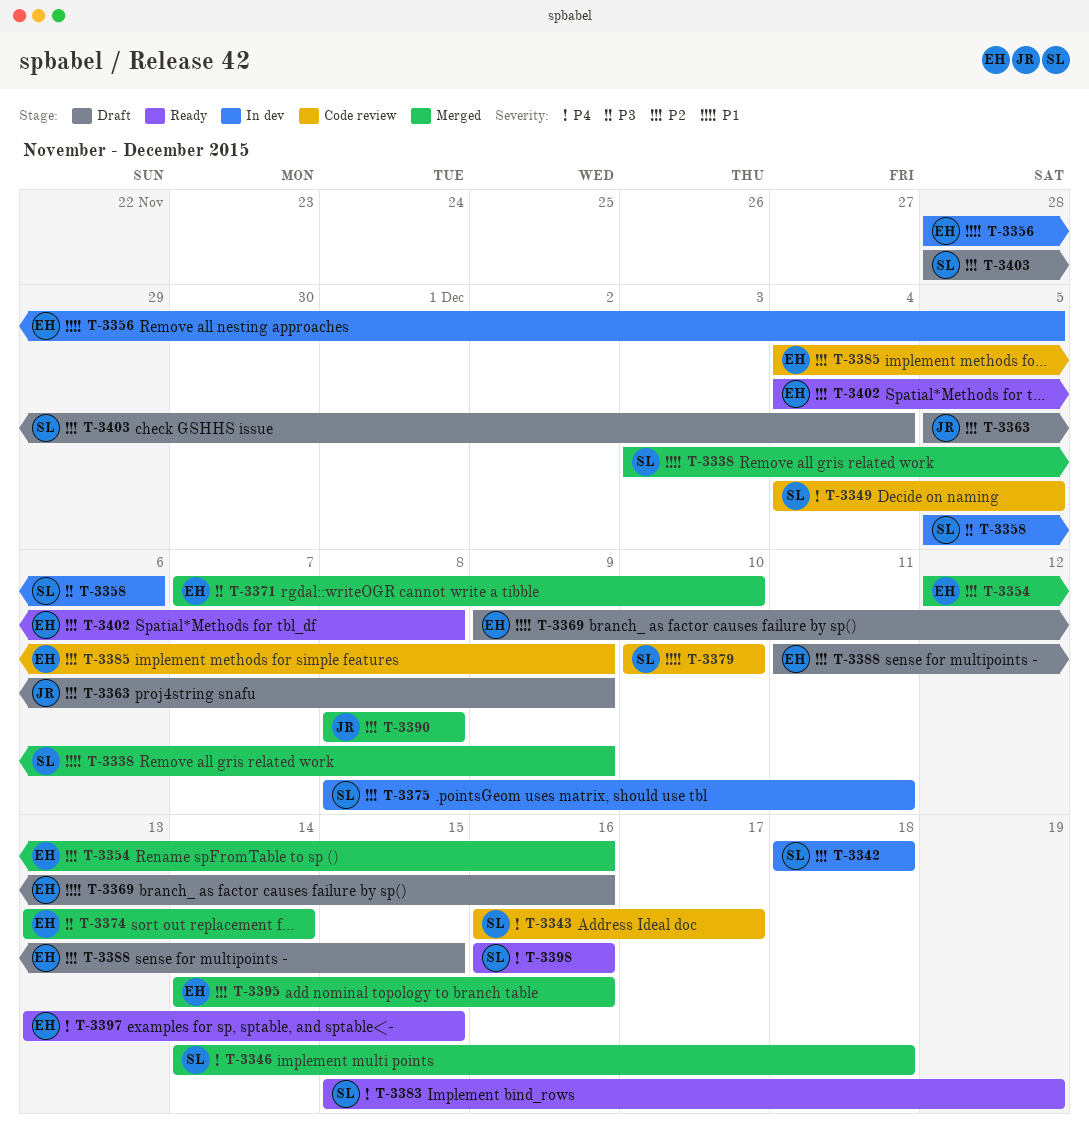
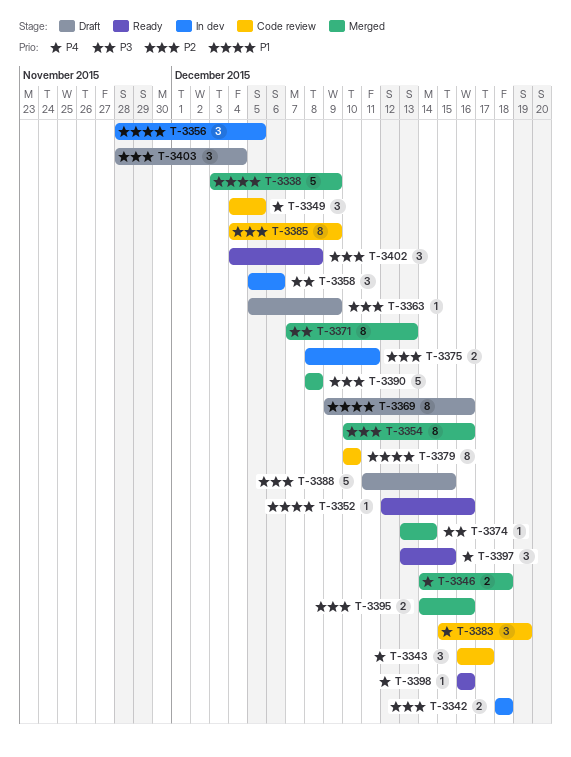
T-3352: none -> present
T-3354, start: Dec 12 -> Dec 10
T-3371, due: Dec 10 -> Dec 13
T-3383, status: Ready -> Code review

